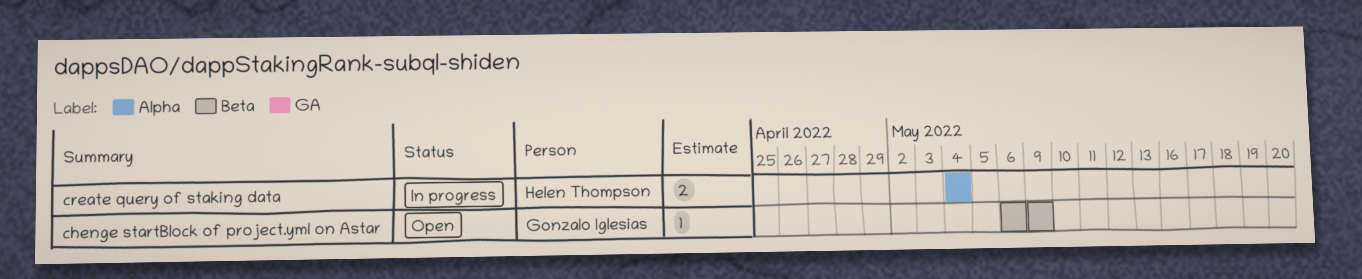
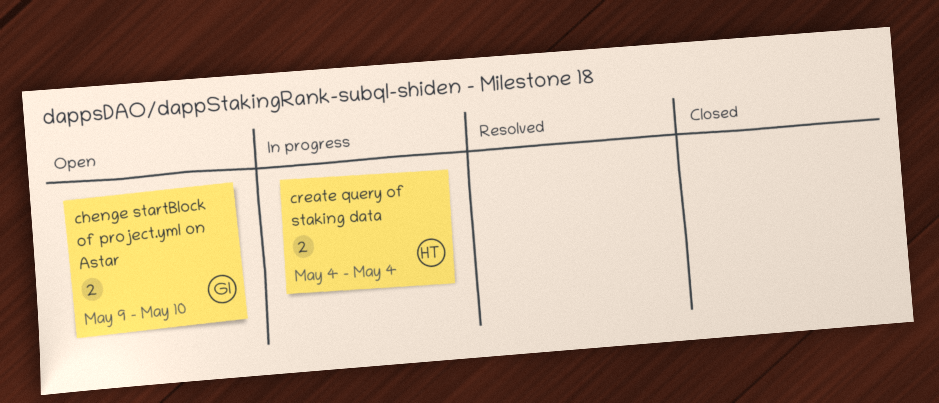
chenge startBlock of project.yml on Astar, estimate: 1 -> 2
chenge startBlock of project.yml on Astar, start: May 6 -> May 9
chenge startBlock of project.yml on Astar, due: May 9 -> May 10

